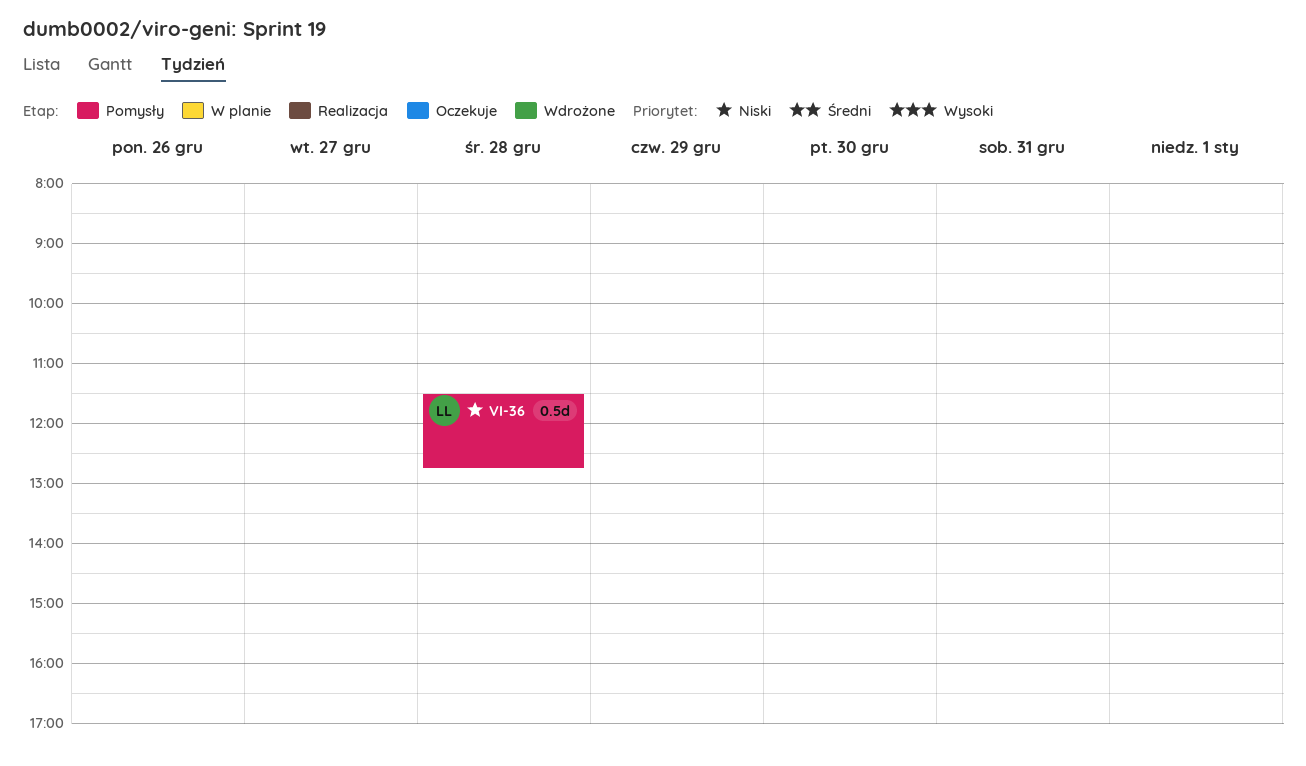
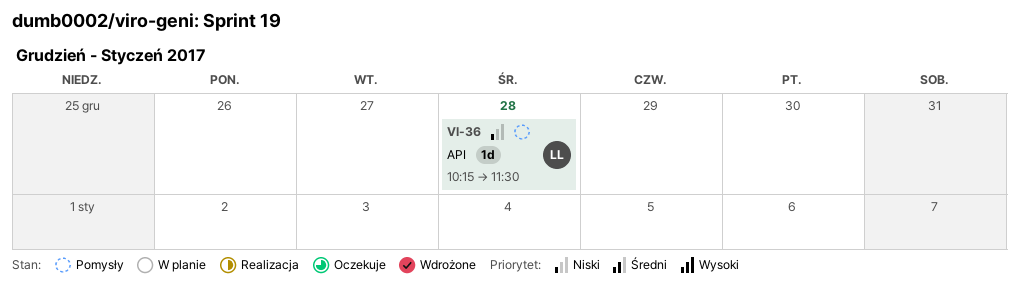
VI-36, estimate: 0.5d -> 1d
VI-36, begins: 11:30 -> 10:15
VI-36, ends: 12:45 -> 11:30

